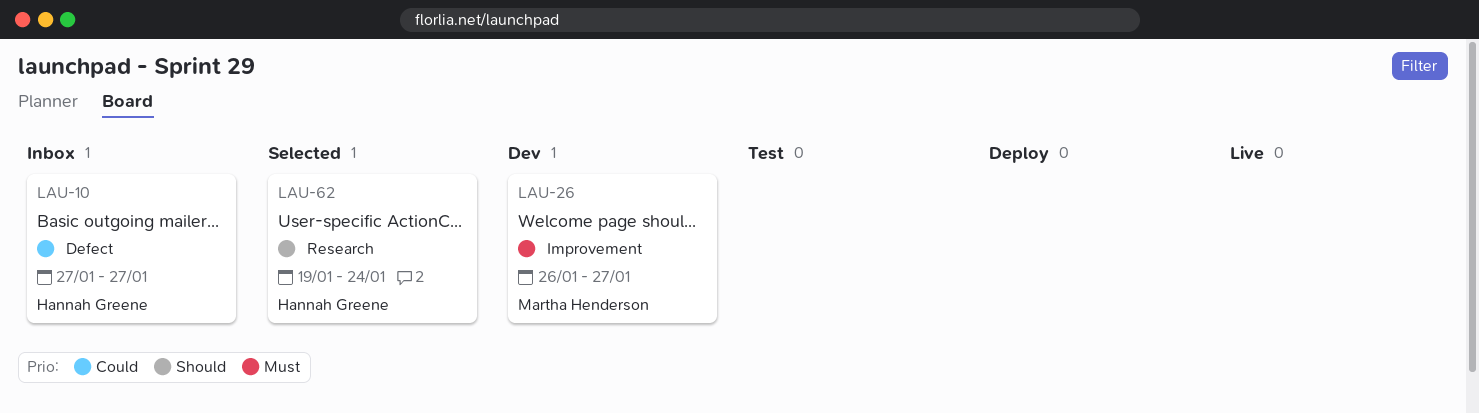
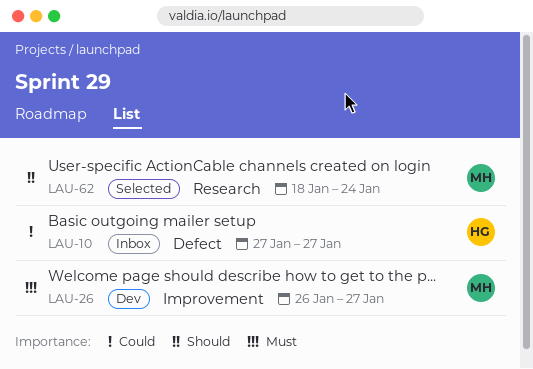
LAU-62, owner: Hannah Greene -> Martha Henderson
LAU-62, start: Jan 19 -> Jan 18

